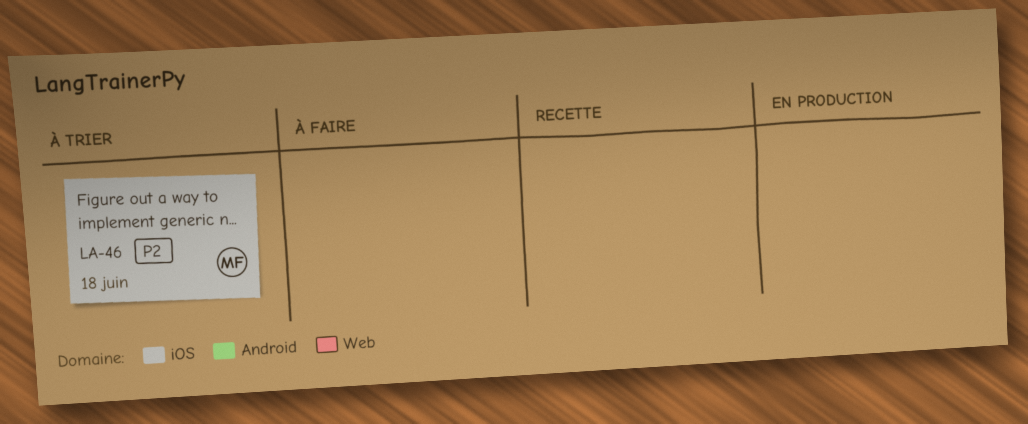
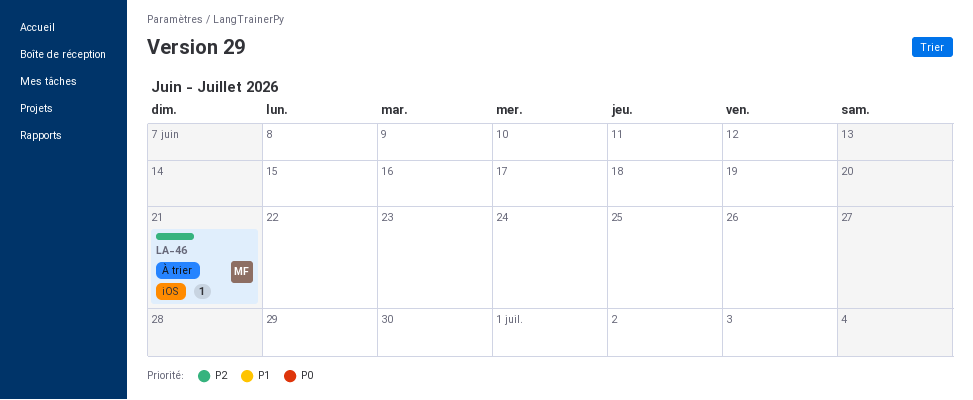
LA-46, due: Jun 18 -> Jun 21

